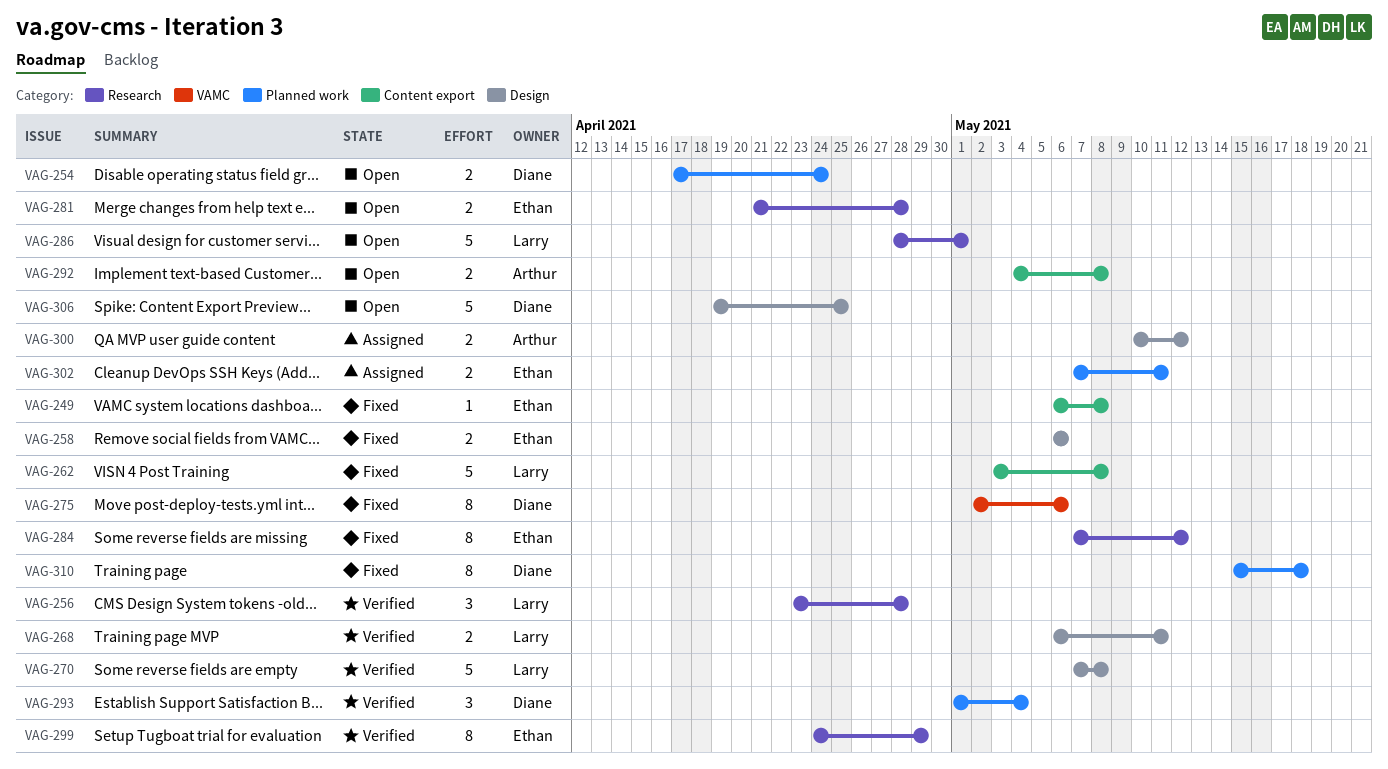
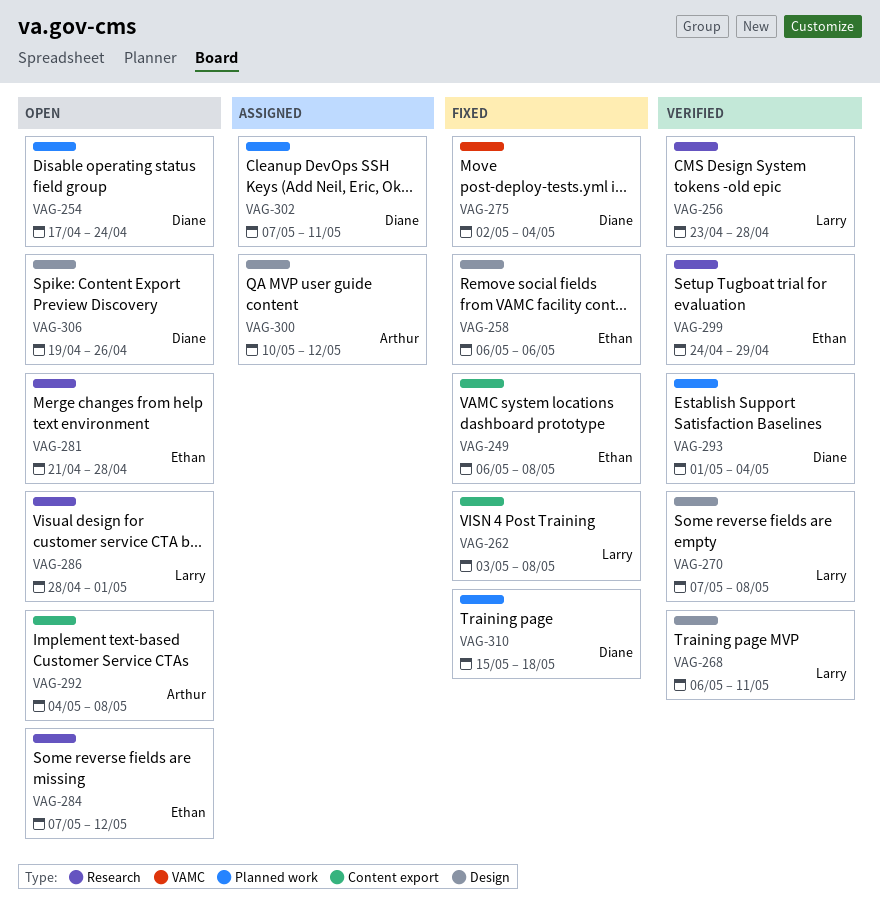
VAG-275, due: May 6 -> May 4
VAG-284, status: Fixed -> Open
VAG-302, owner: Ethan -> Diane
VAG-306, due: Apr 25 -> Apr 26

